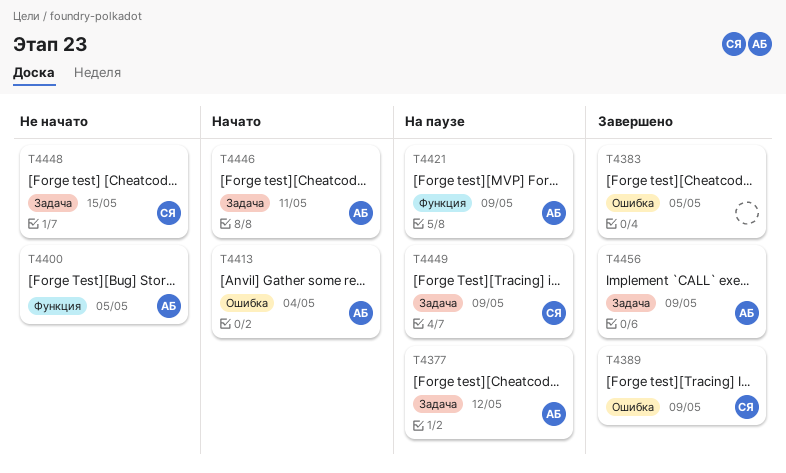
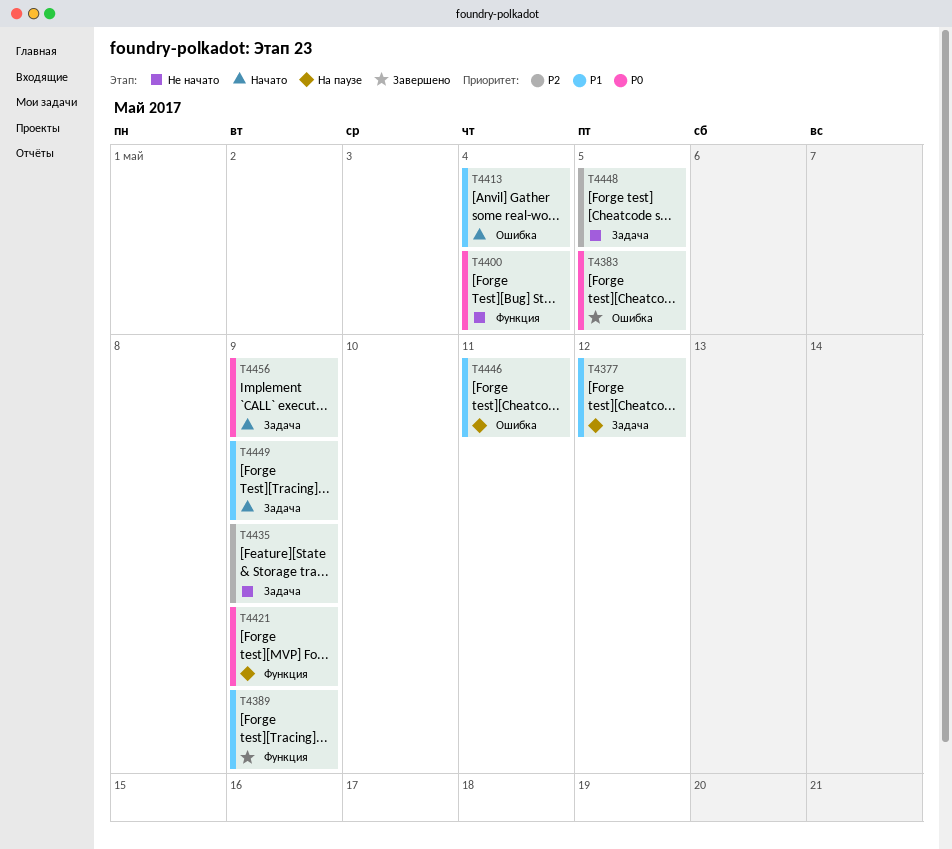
T4389, label: Ошибка -> Функция
T4400, due: May 5 -> May 4
T4435: none -> present
T4446, status: Начато -> На паузе
T4446, label: Задача -> Ошибка
T4448, due: May 15 -> May 5
T4449, status: На паузе -> Начато
T4456, status: Завершено -> Начато

